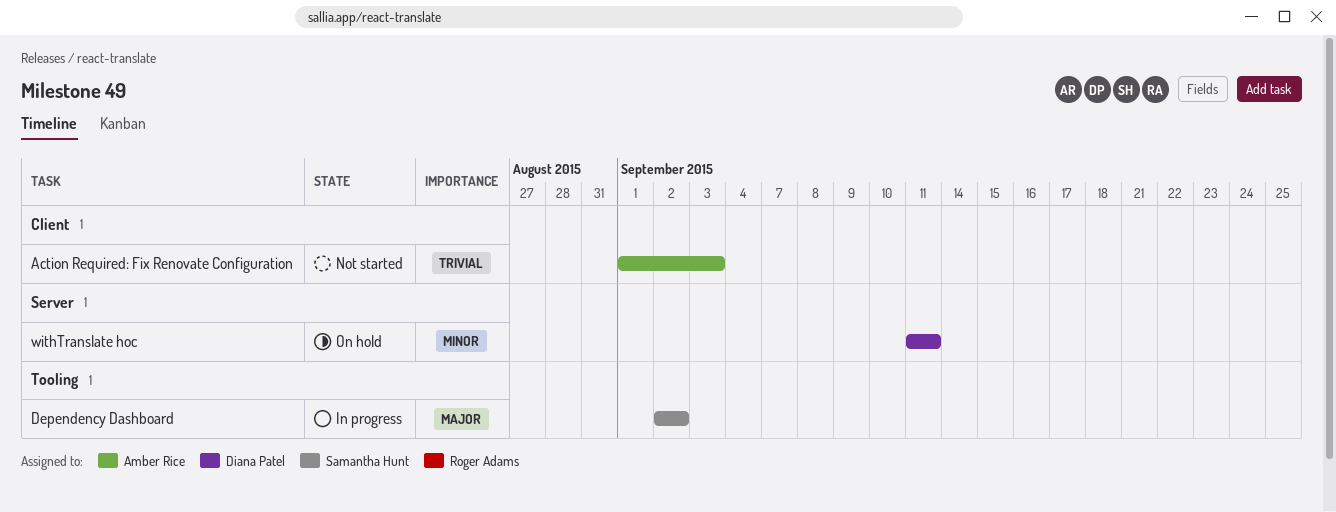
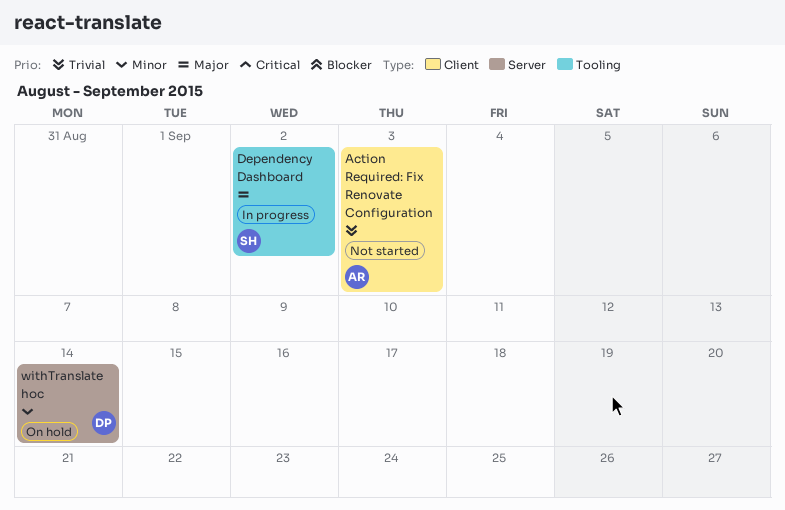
withTranslate hoc, due: Sep 11 -> Sep 14

